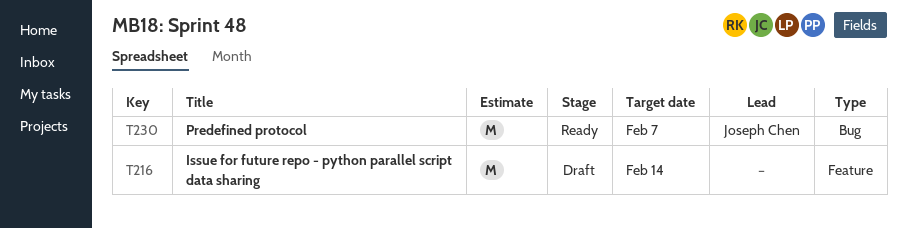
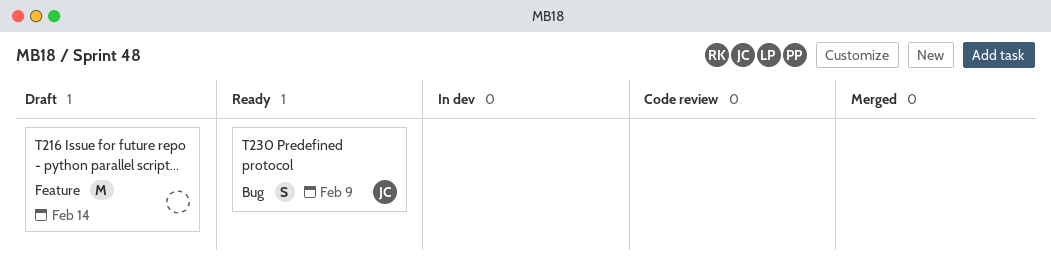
T230, estimate: M -> S
T230, due: Feb 7 -> Feb 9

